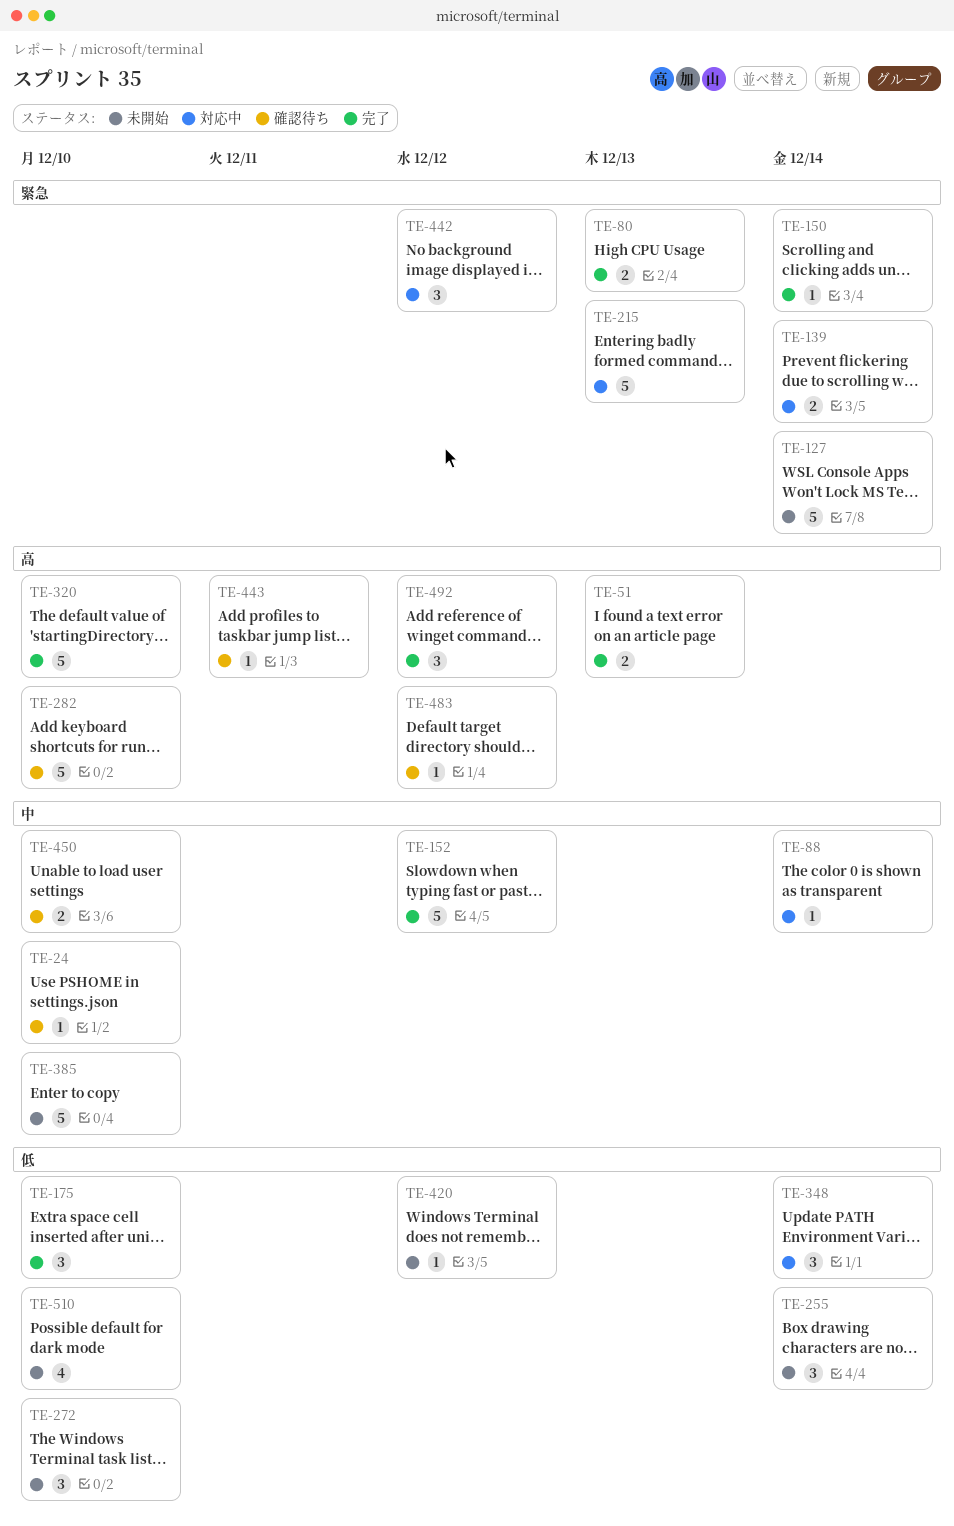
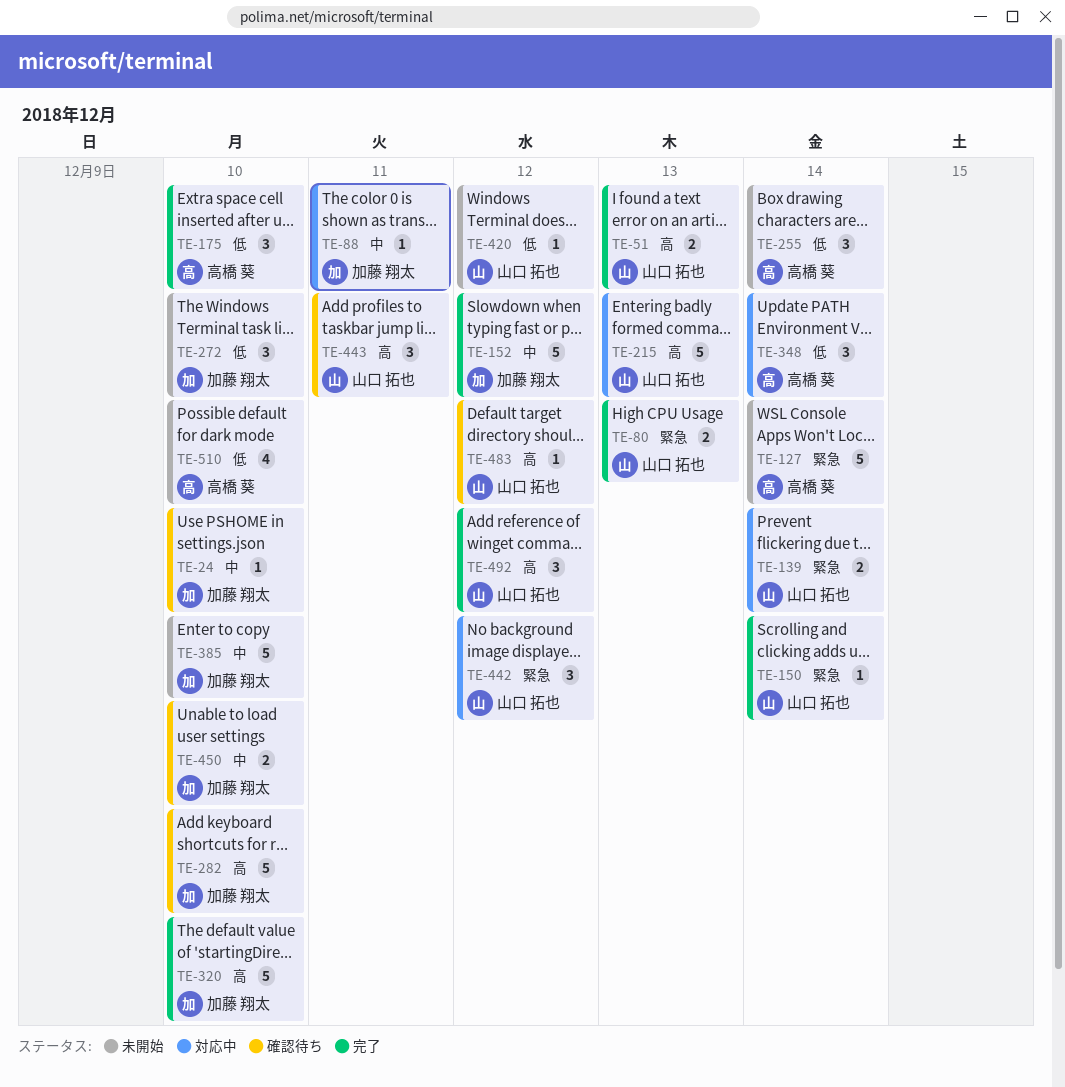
TE-88, due: Dec 14 -> Dec 11
TE-215, priority: 緊急 -> 高
TE-443, estimate: 1 -> 3

